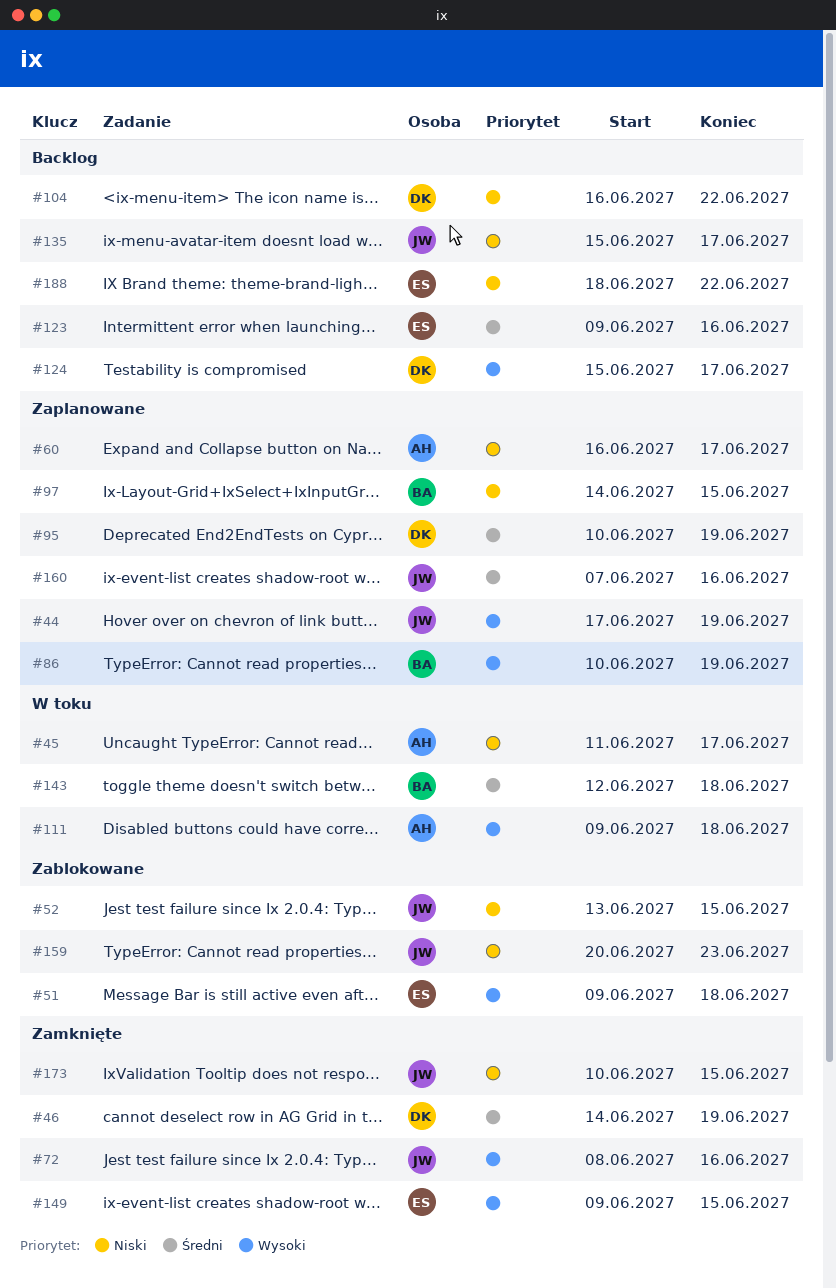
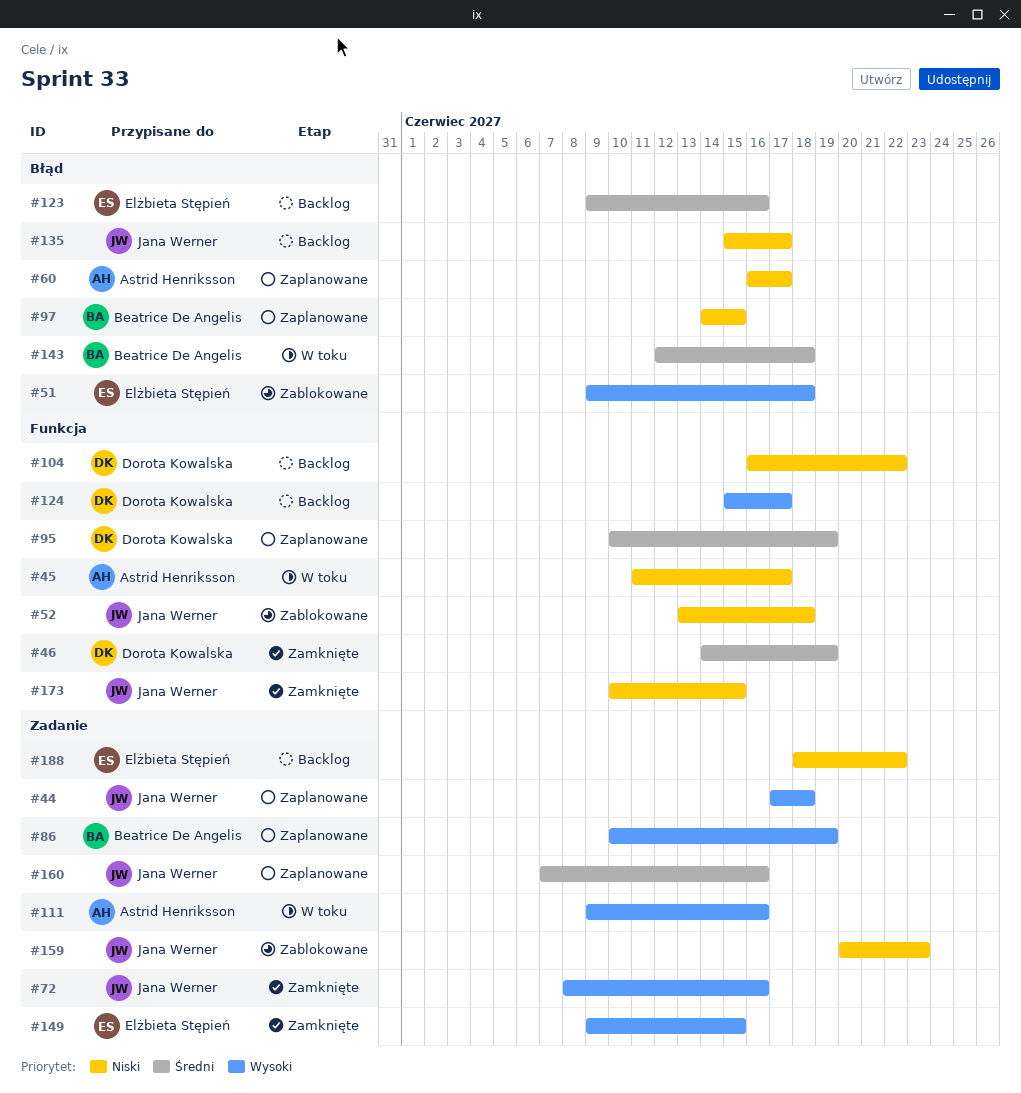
#44, due: Jun 19 -> Jun 18
#52, due: Jun 15 -> Jun 18
#111, due: Jun 18 -> Jun 16

